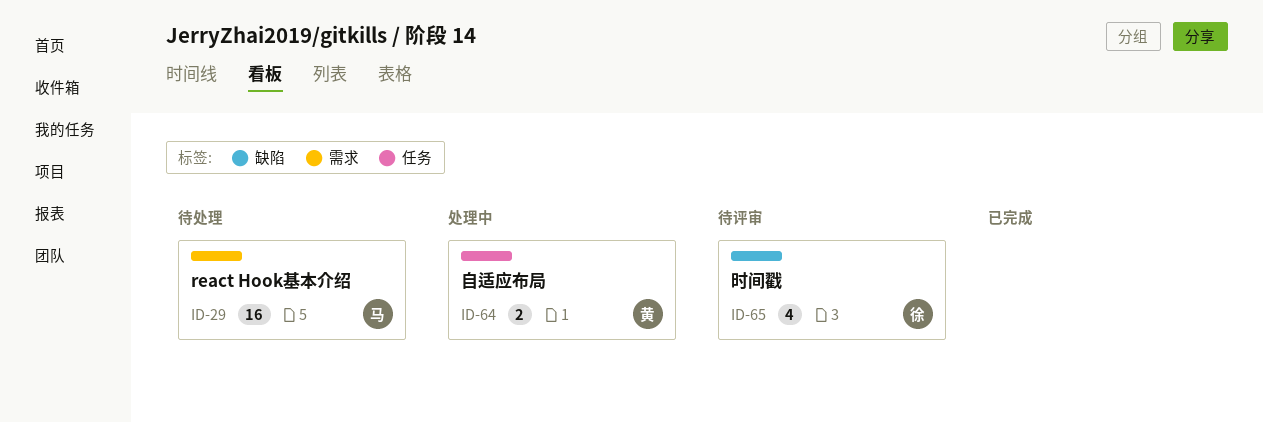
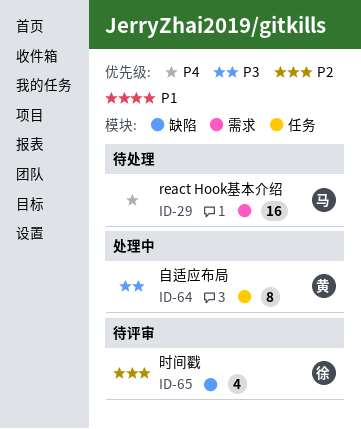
ID-64, estimate: 2 -> 8

